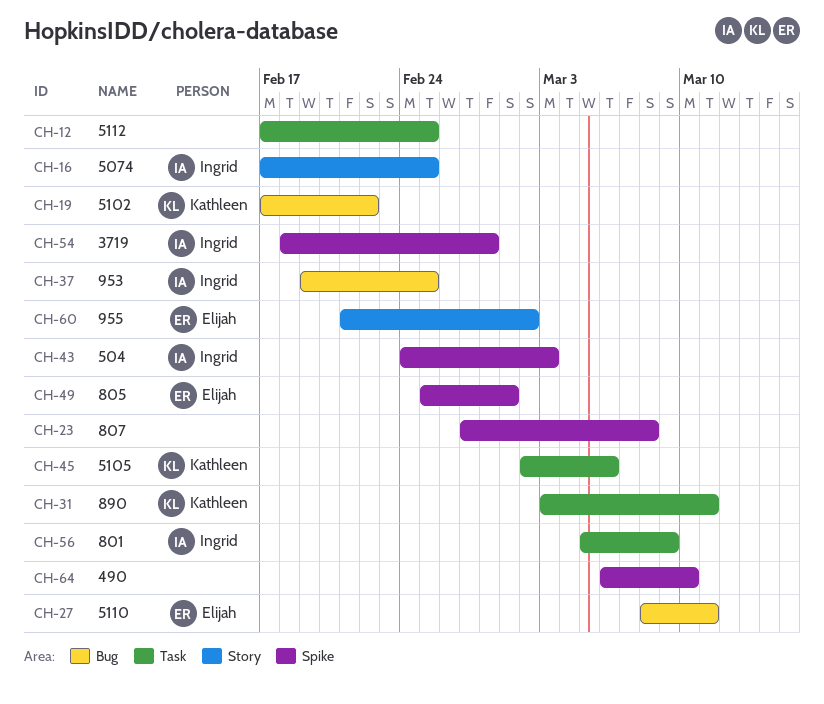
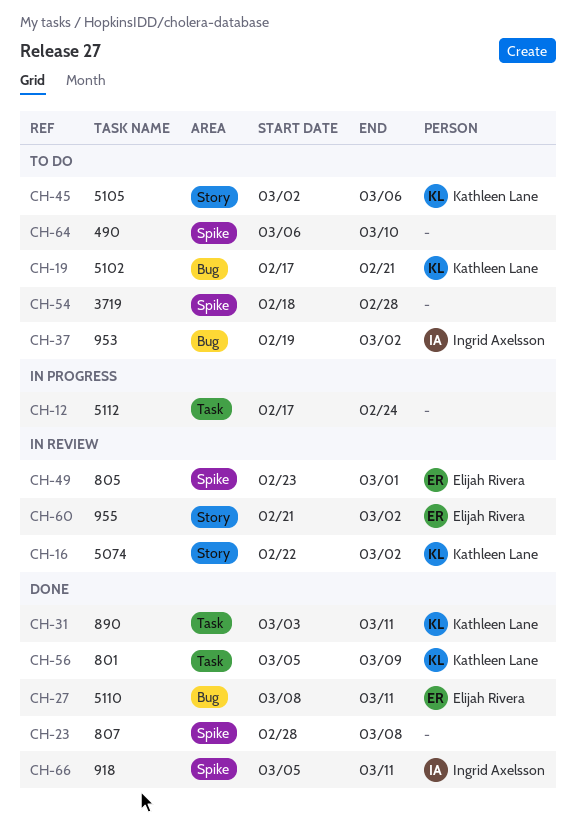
CH-12, due: Feb 25 -> Feb 24
CH-16, owner: Ingrid Axelsson -> Kathleen Lane
CH-16, start: Feb 17 -> Feb 22
CH-16, due: Feb 25 -> Mar 2
CH-19, due: Feb 22 -> Feb 21
CH-23, start: Feb 27 -> Feb 28
CH-37, due: Feb 25 -> Mar 2
CH-43: present -> none
CH-45, label: Task -> Story
CH-49, start: Feb 25 -> Feb 23
CH-54, owner: Ingrid Axelsson -> none
CH-56, owner: Ingrid Axelsson -> Kathleen Lane
CH-66: none -> present

